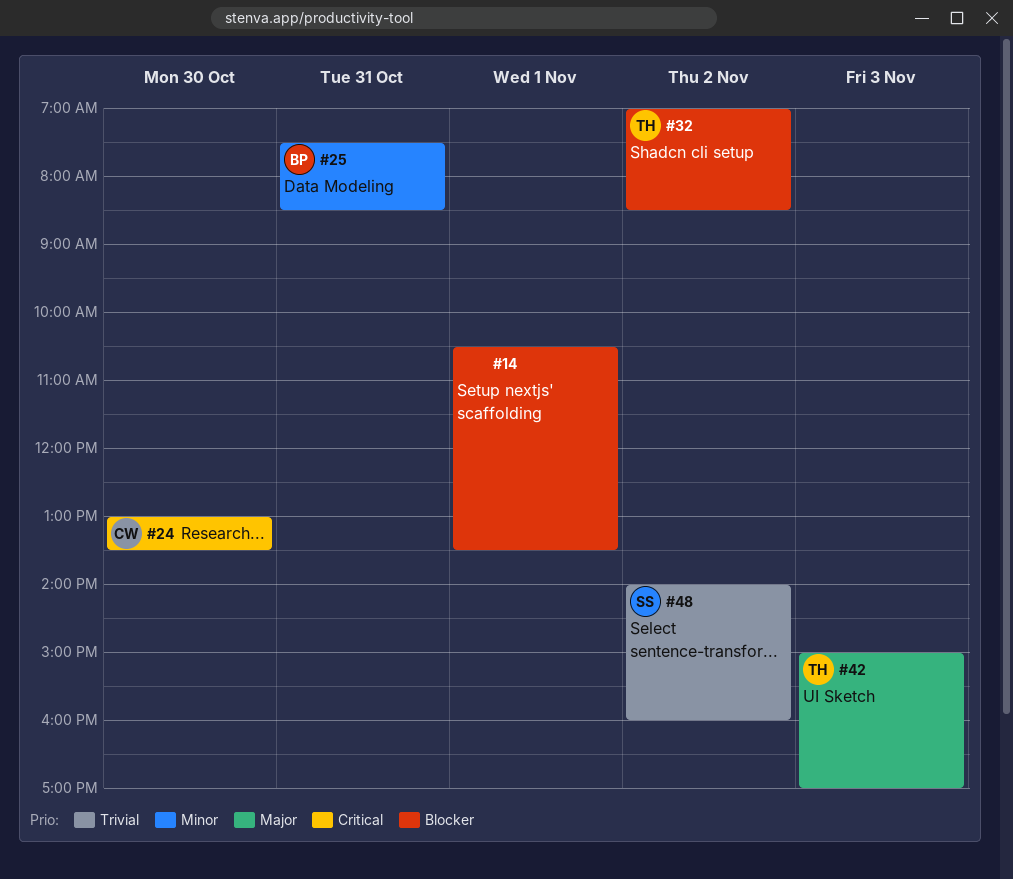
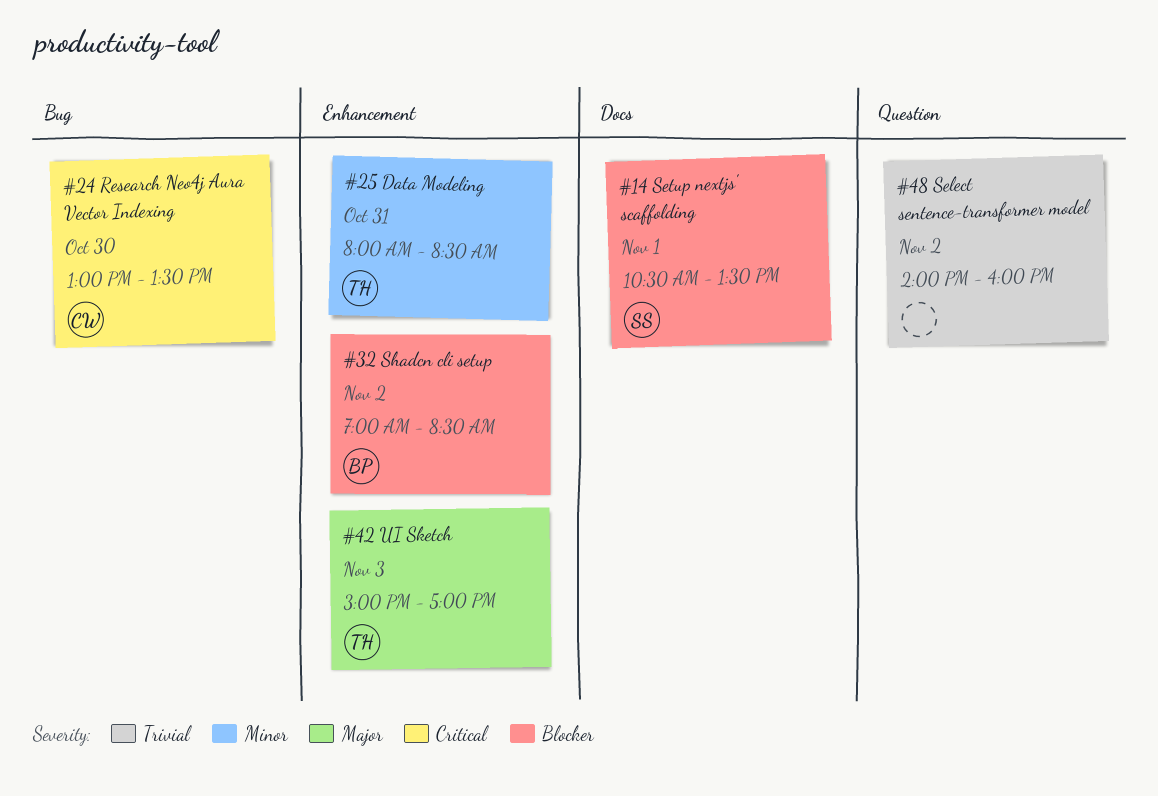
#14, owner: none -> SS
#25, owner: BP -> TH
#25, begins: 07:30 -> 08:00
#32, owner: TH -> BP
#48, owner: SS -> none

